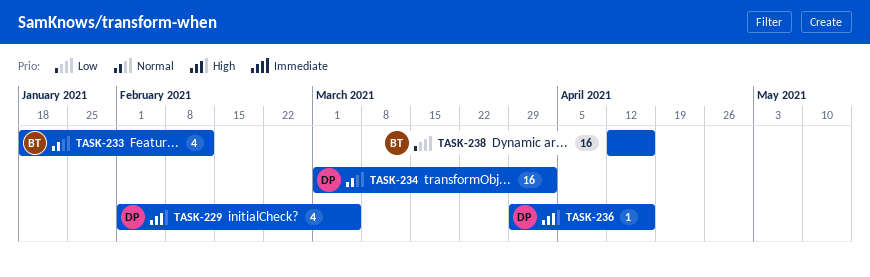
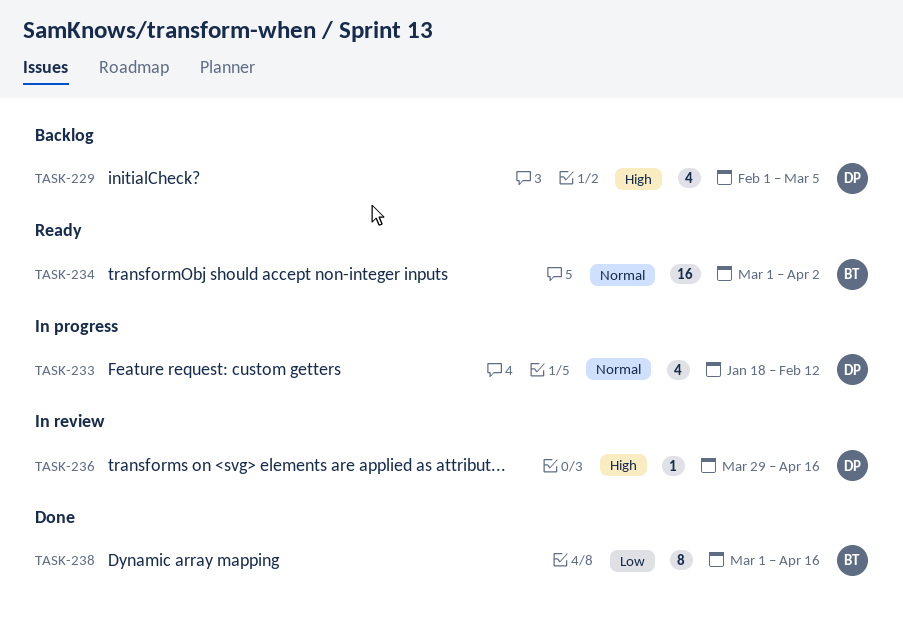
TASK-233, owner: BT -> DP
TASK-234, owner: DP -> BT
TASK-238, estimate: 16 -> 8
TASK-238, start: Apr 12 -> Mar 1

